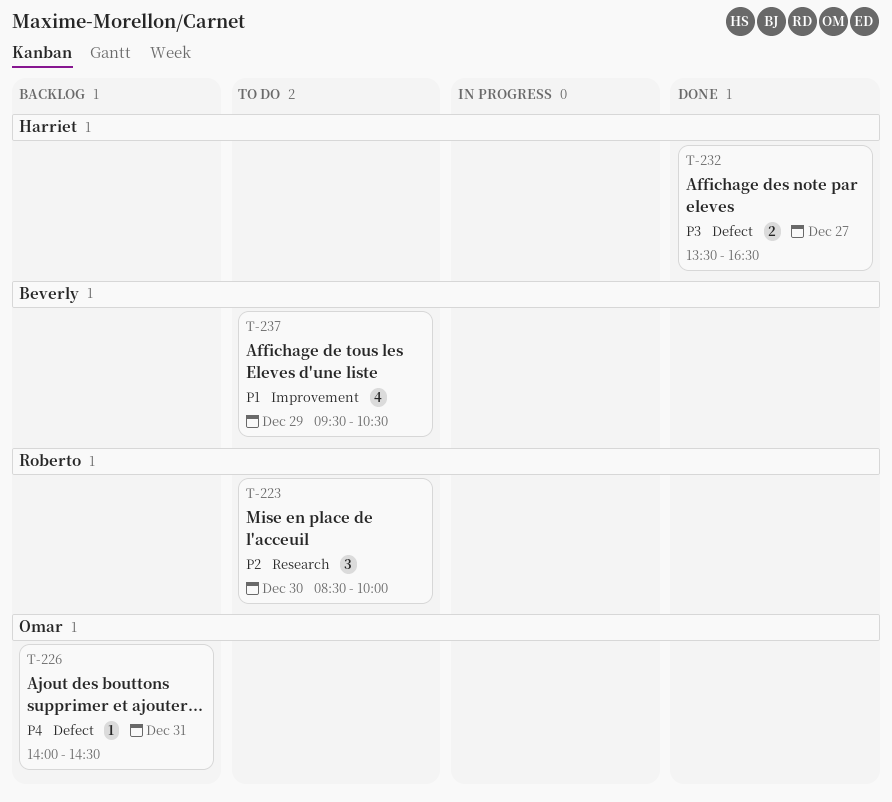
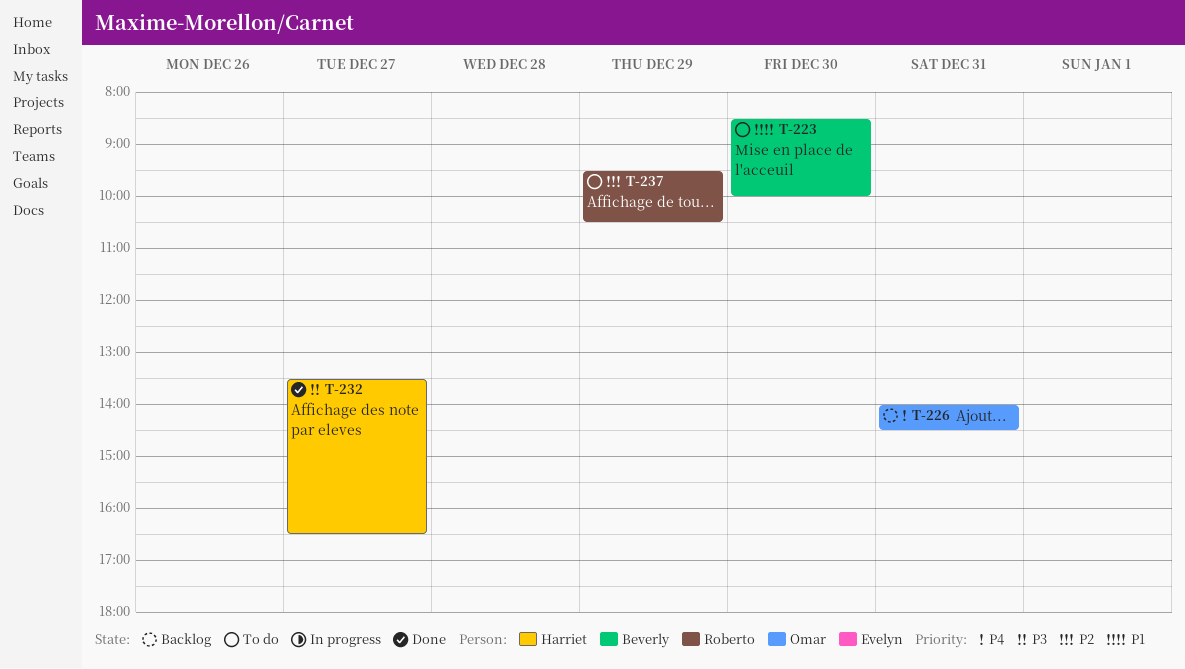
T-223, owner: Roberto -> Beverly
T-223, priority: P2 -> P1
T-237, owner: Beverly -> Roberto
T-237, priority: P1 -> P2

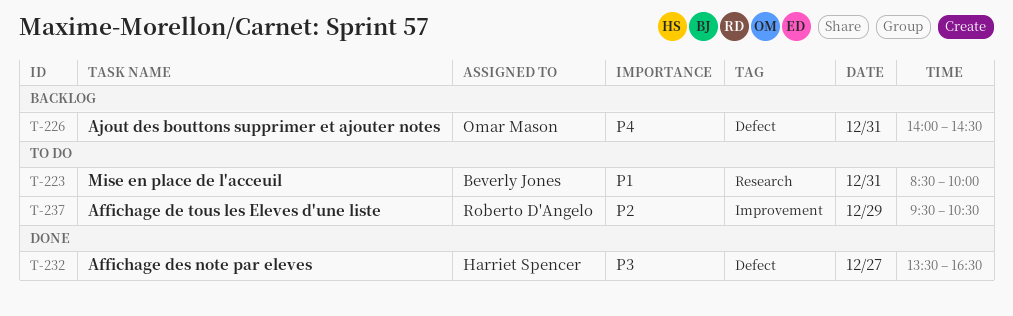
T-223, day: Dec 30 -> Dec 31

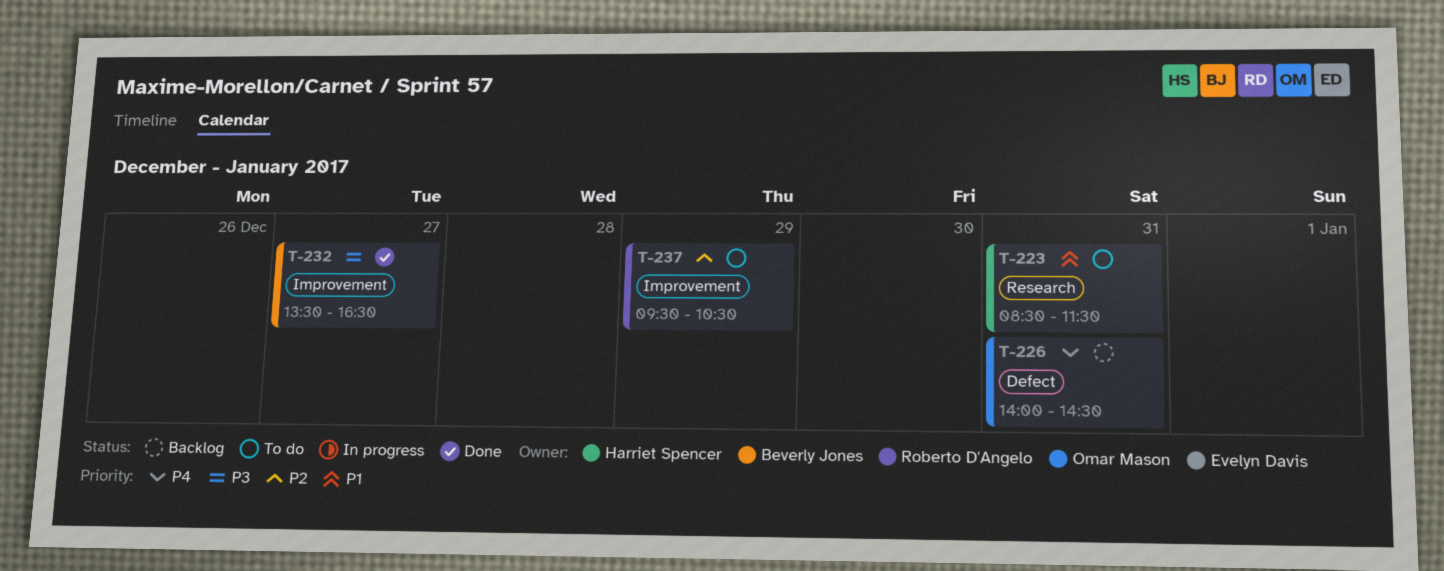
T-223, owner: Beverly Jones -> Harriet Spencer
T-223, ends: 10:00 -> 11:30
T-232, owner: Harriet Spencer -> Beverly Jones
T-232, label: Defect -> Improvement

